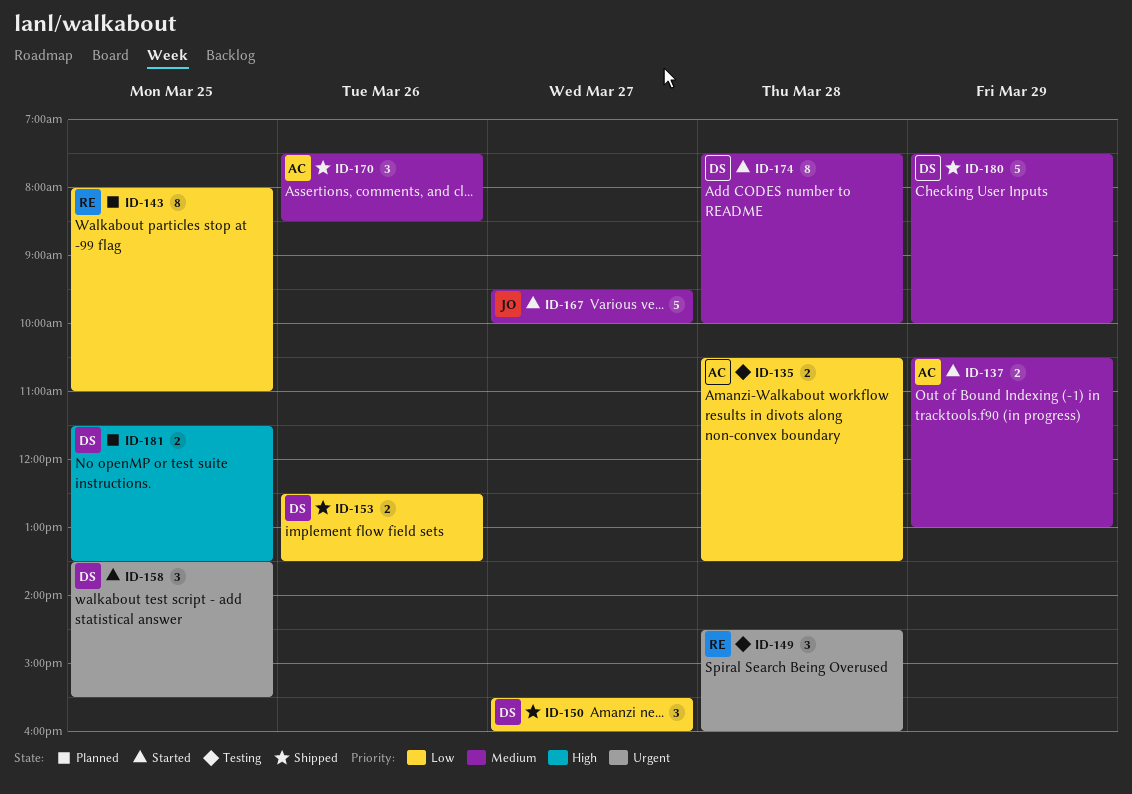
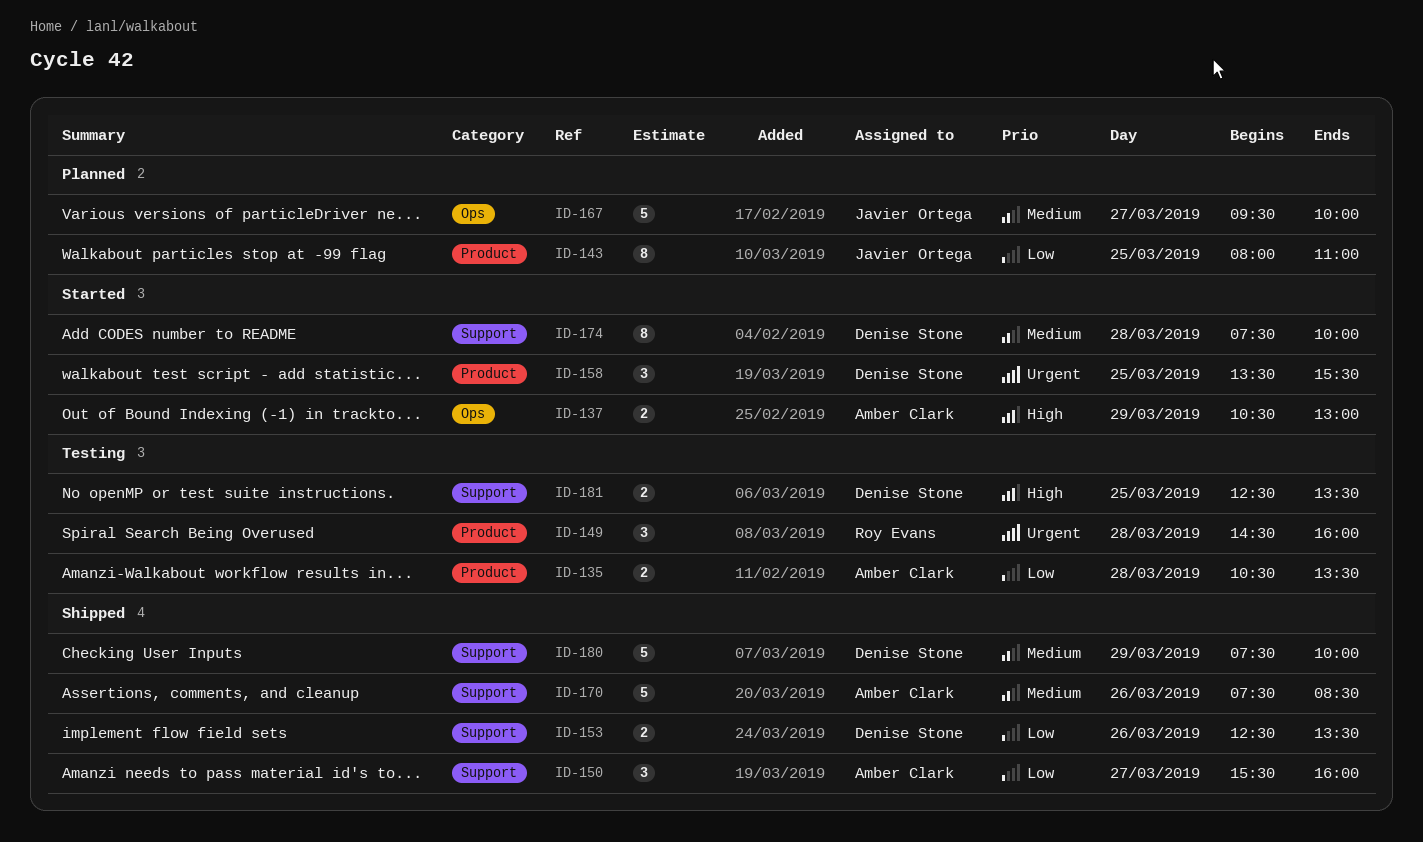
ID-137, priority: Medium -> High
ID-143, owner: Roy Evans -> Javier Ortega
ID-150, owner: Denise Stone -> Amber Clark
ID-167, status: Started -> Planned
ID-170, estimate: 3 -> 5
ID-181, status: Planned -> Testing
ID-181, begins: 11:30 -> 12:30

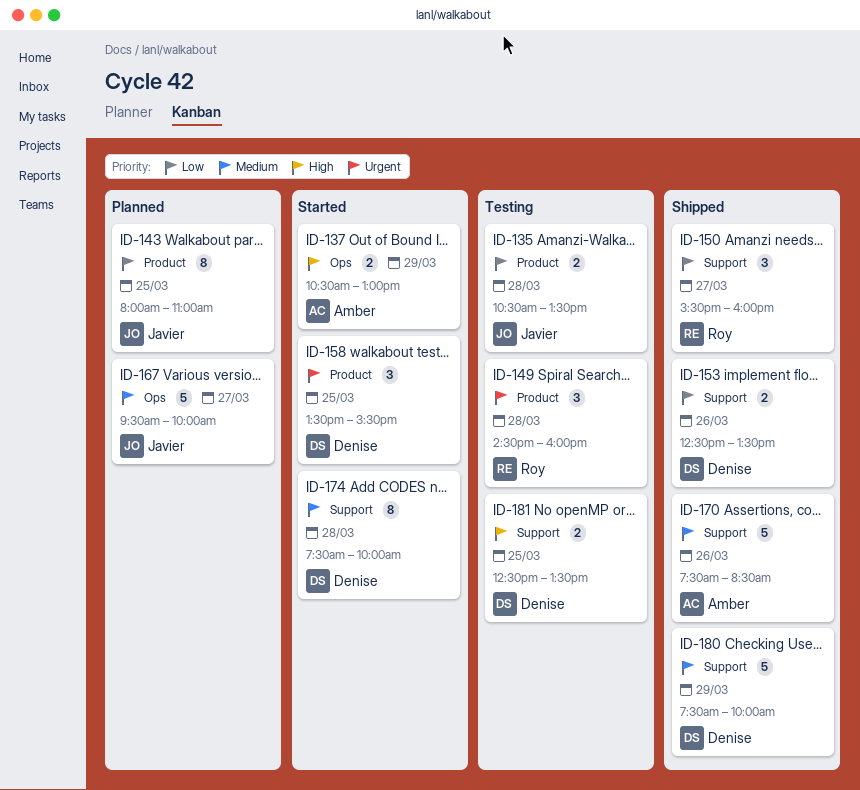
ID-135, owner: Amber Clark -> Javier Ortega
ID-150, owner: Amber Clark -> Roy Evans

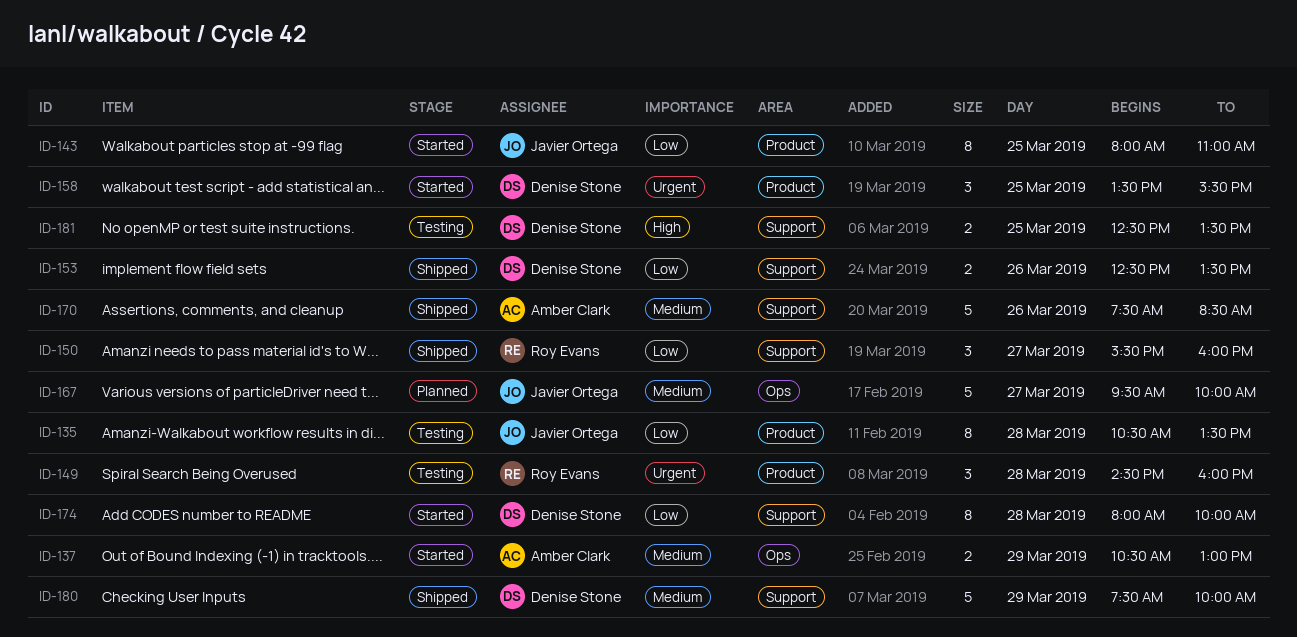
ID-135, estimate: 2 -> 8
ID-137, priority: High -> Medium
ID-143, status: Planned -> Started
ID-174, priority: Medium -> Low
ID-174, begins: 07:30 -> 08:00

